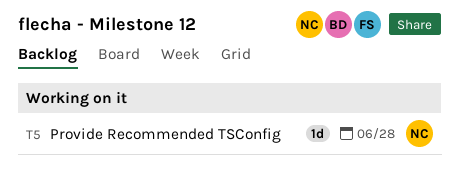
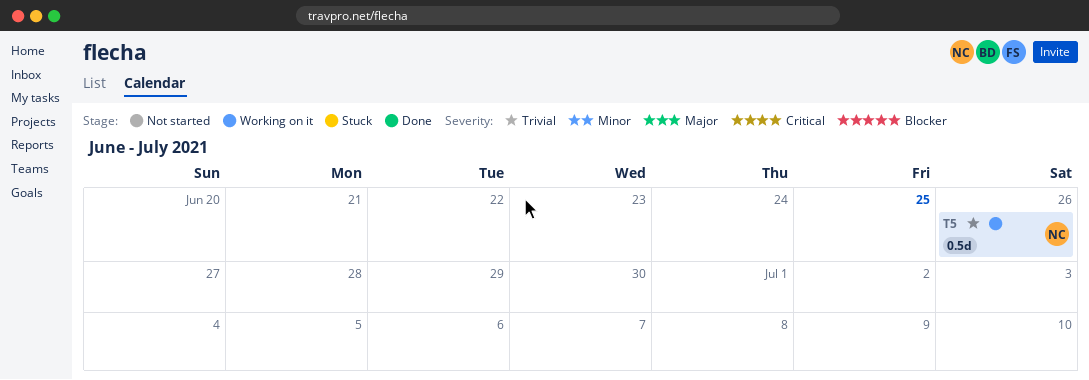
T5, estimate: 1d -> 0.5d
T5, due: Jun 28 -> Jun 26

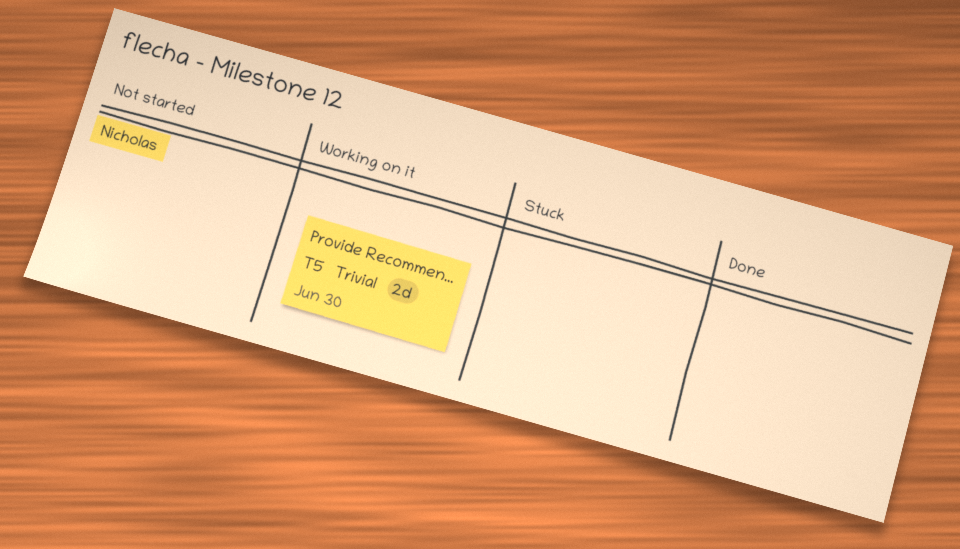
T5, estimate: 0.5d -> 2d
T5, due: Jun 26 -> Jun 30

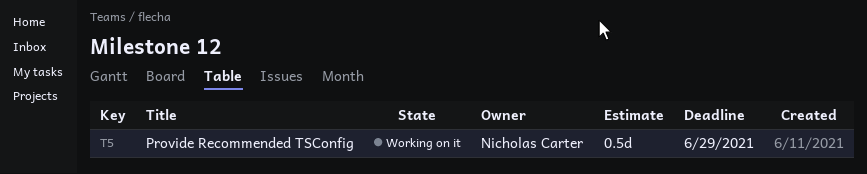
T5, estimate: 2d -> 0.5d
T5, due: Jun 30 -> Jun 29

